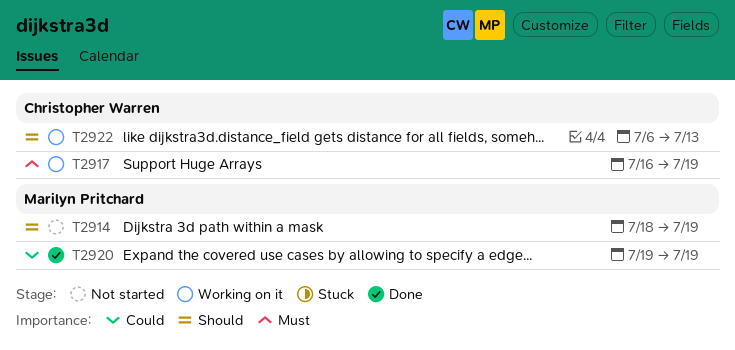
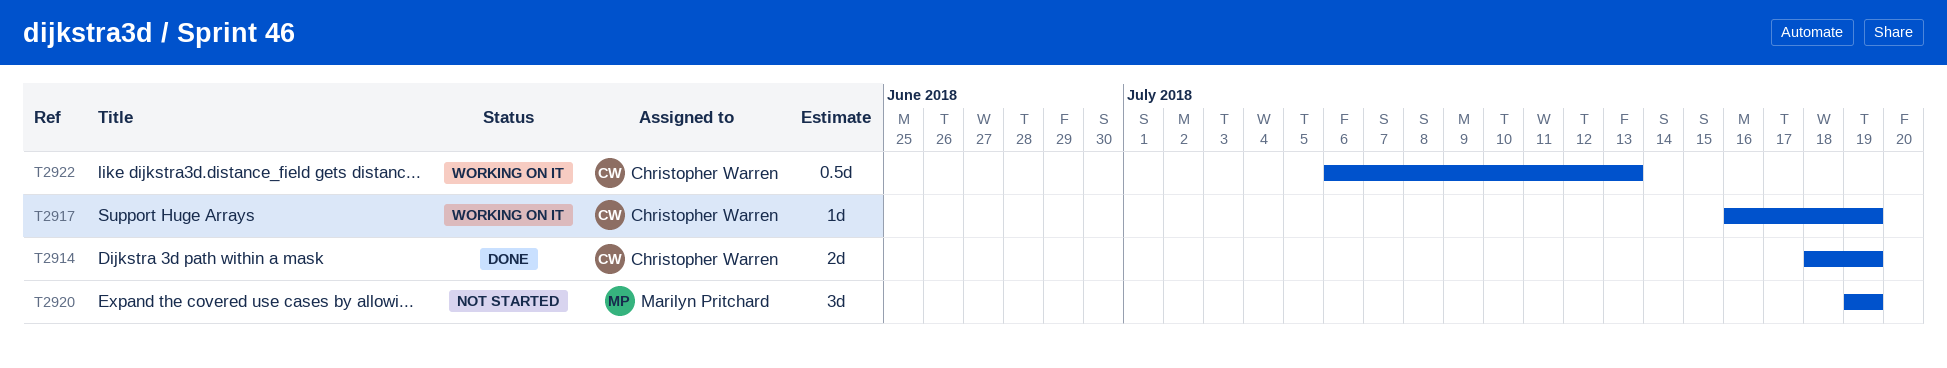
T2914, status: Not started -> Done
T2914, owner: Marilyn Pritchard -> Christopher Warren
T2920, status: Done -> Not started

